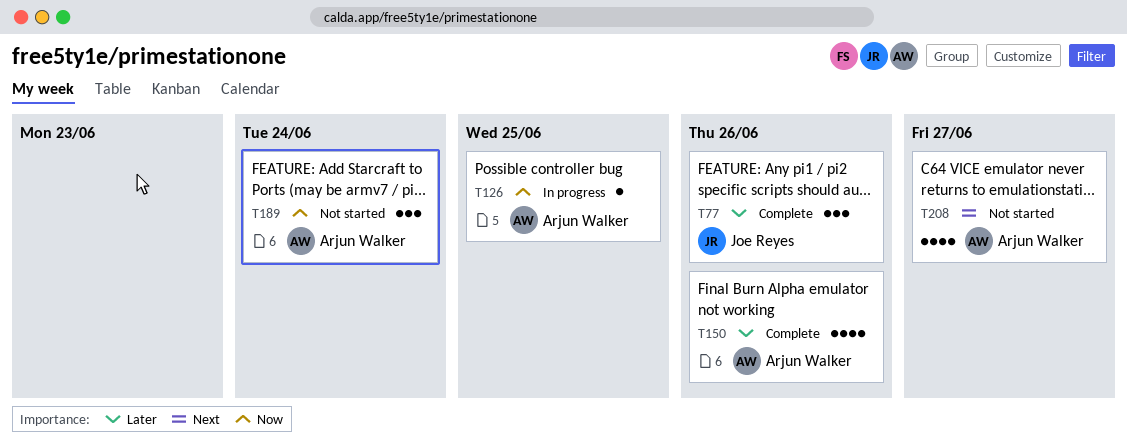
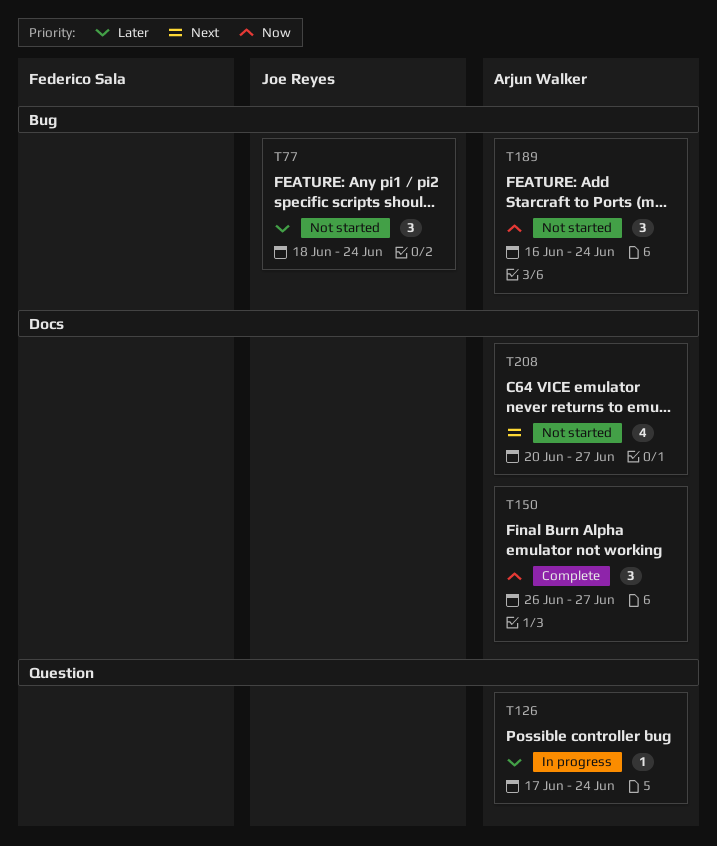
T77, status: Complete -> Not started
T77, due: Jun 26 -> Jun 24
T126, priority: Now -> Later
T126, due: Jun 25 -> Jun 24
T150, priority: Later -> Now
T150, estimate: 4 -> 3
T150, due: Jun 26 -> Jun 27

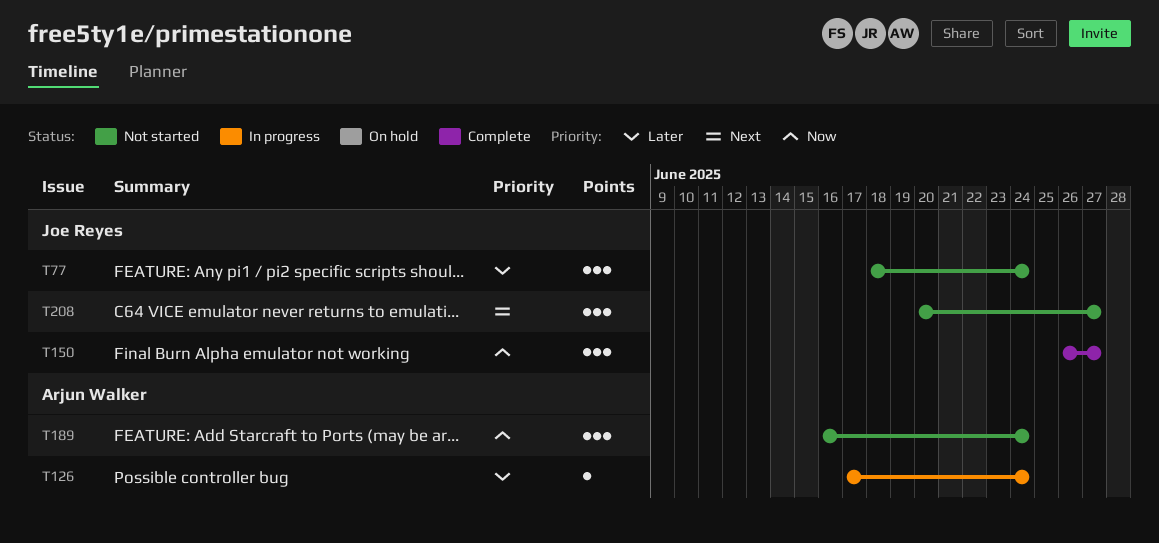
T150, owner: Arjun Walker -> Joe Reyes
T208, owner: Arjun Walker -> Joe Reyes
T208, estimate: 4 -> 3

